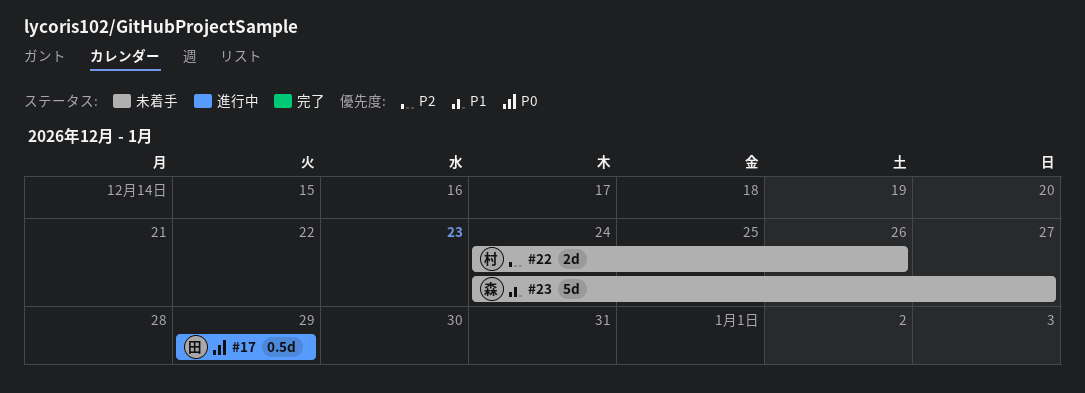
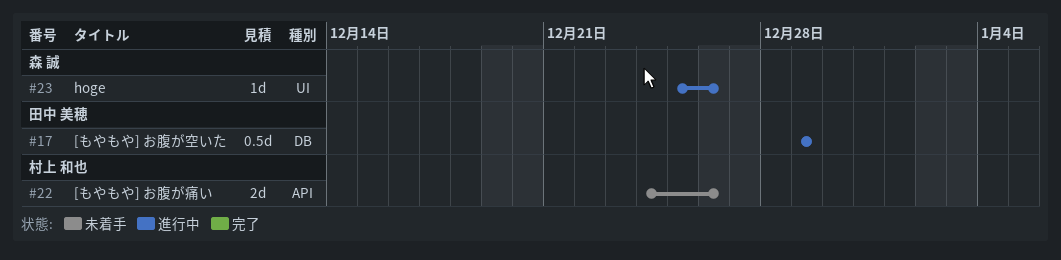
#23, status: 未着手 -> 進行中
#23, estimate: 5d -> 1d
#23, start: Dec 24 -> Dec 25
#23, due: Dec 27 -> Dec 26

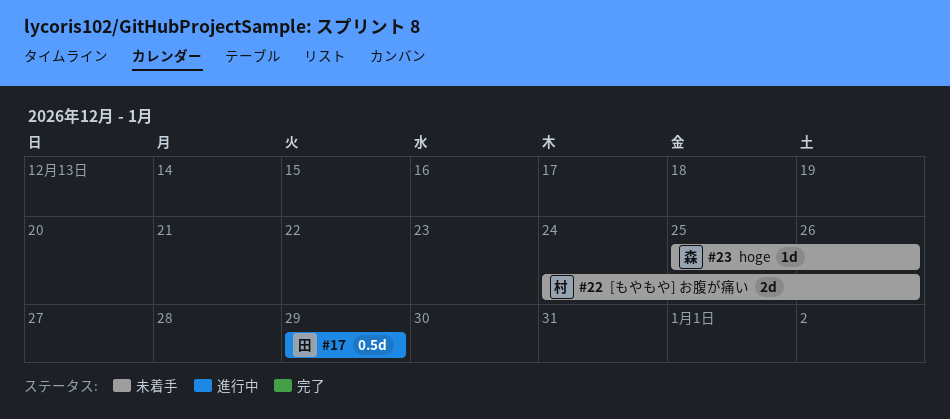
#23, status: 進行中 -> 未着手

